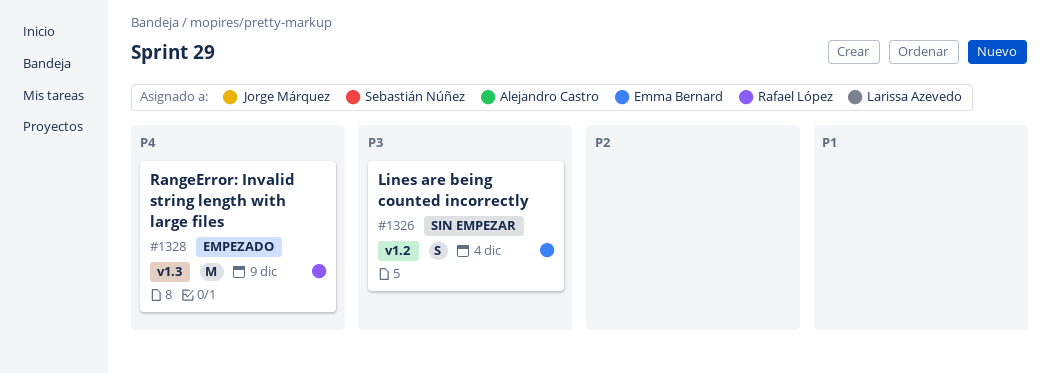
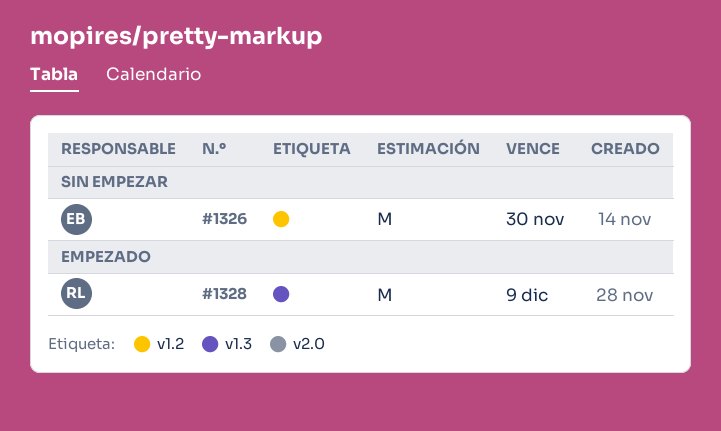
#1326, estimate: S -> M
#1326, due: Dec 4 -> Nov 30

